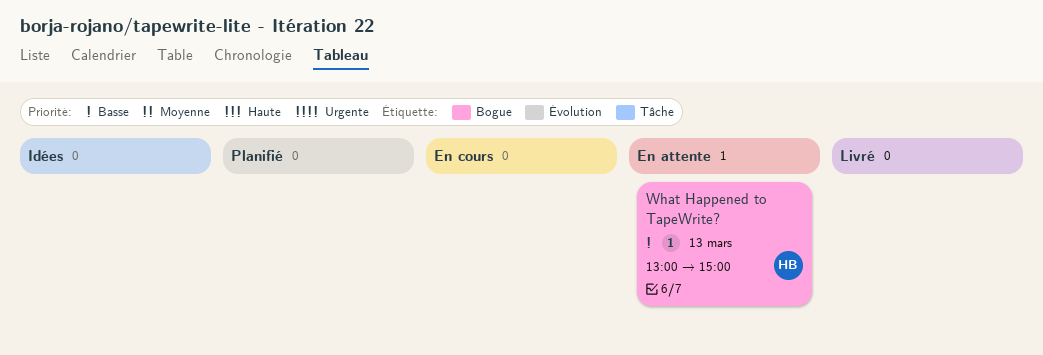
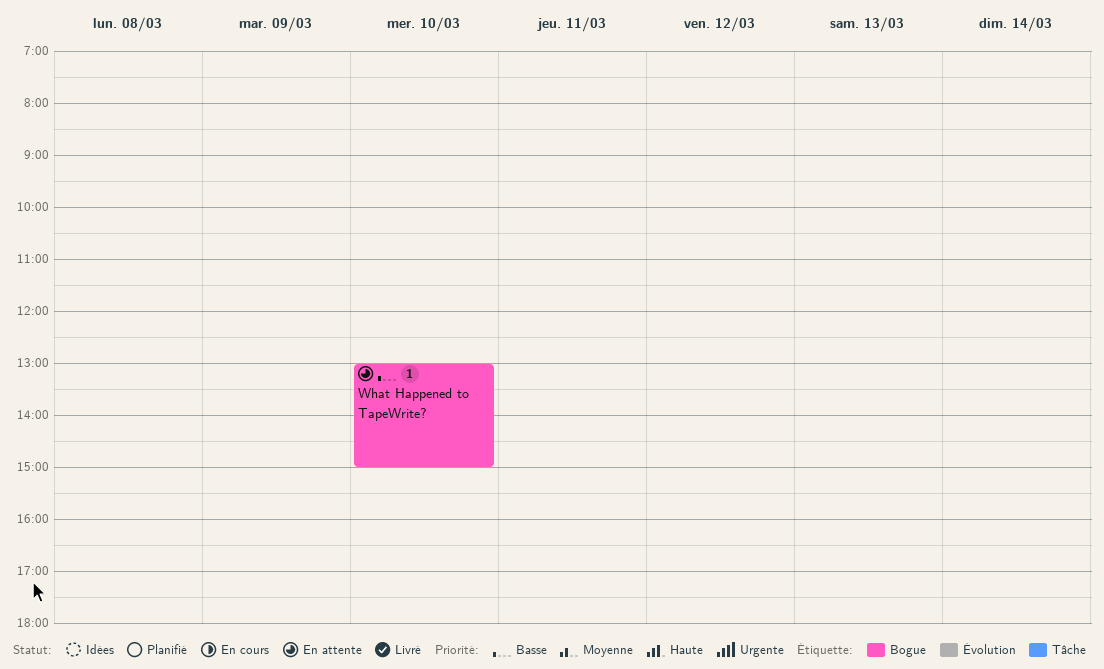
What Happened to TapeWrite?, day: Mar 13 -> Mar 10

